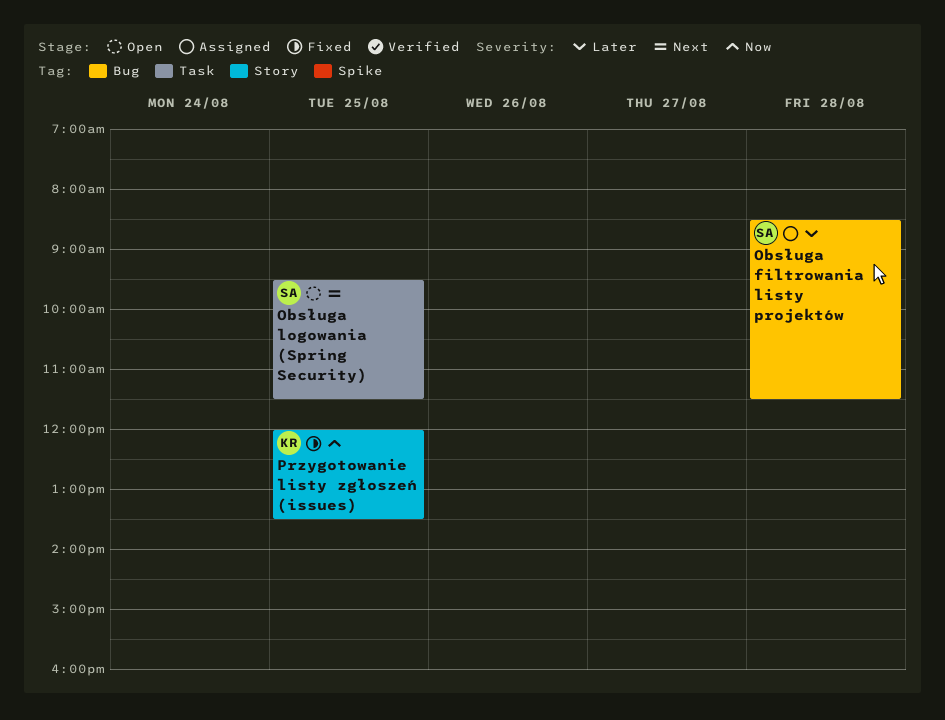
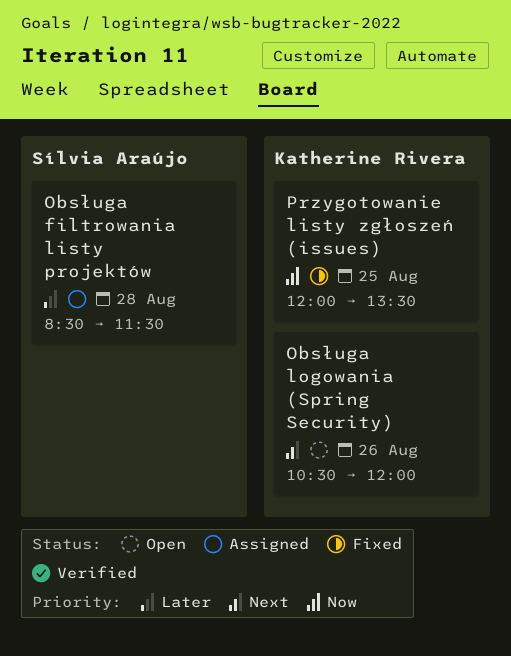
Obsługa logowania (Spring Security), owner: Sílvia Araújo -> Katherine Rivera
Obsługa logowania (Spring Security), day: Aug 25 -> Aug 26
Obsługa logowania (Spring Security), begins: 09:30 -> 10:30
Obsługa logowania (Spring Security), ends: 11:30 -> 12:00

